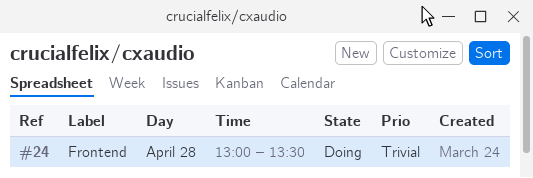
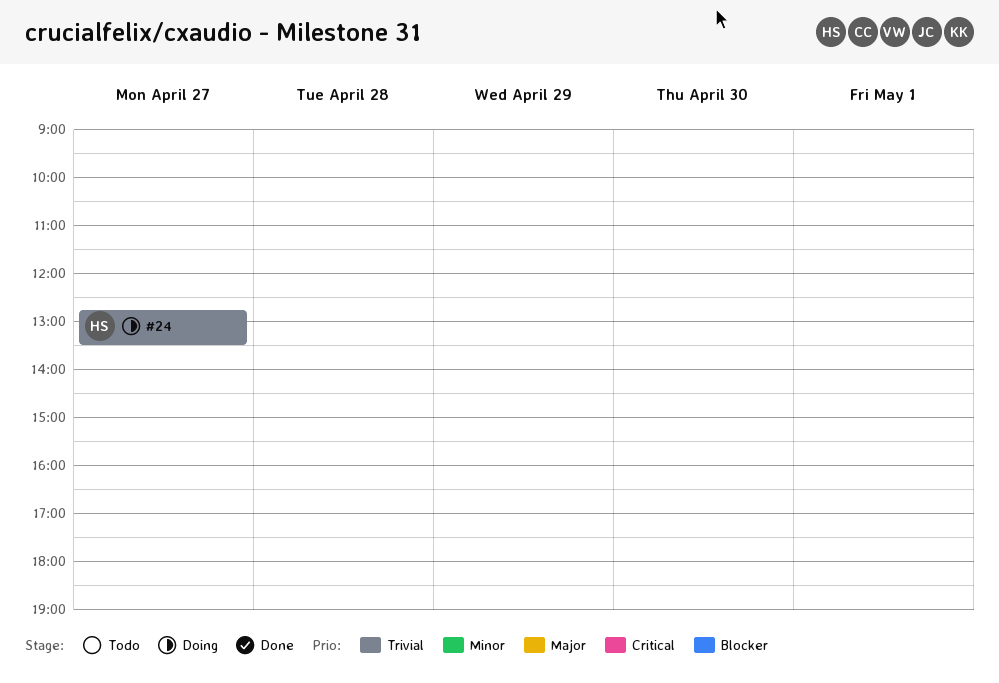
#24, day: Apr 28 -> Apr 27
#24, begins: 13:00 -> 12:45

